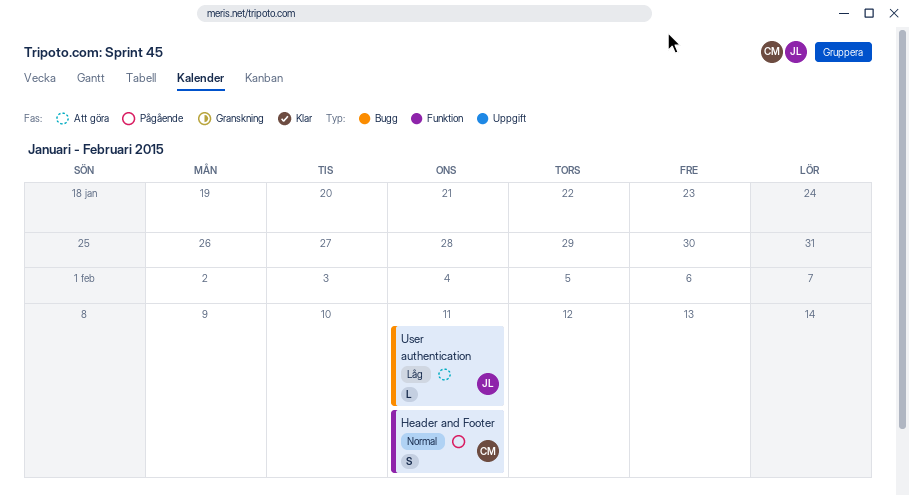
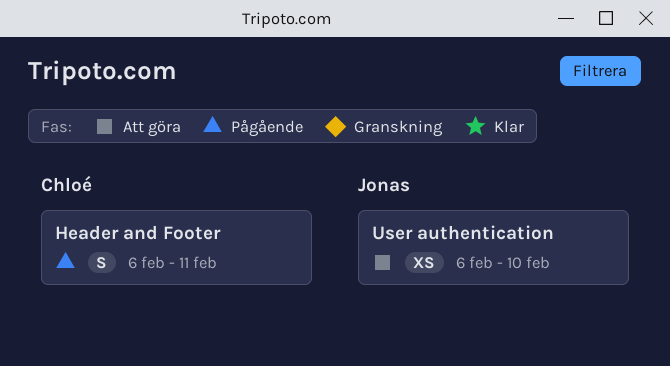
User authentication, estimate: L -> XS
User authentication, due: Feb 11 -> Feb 10

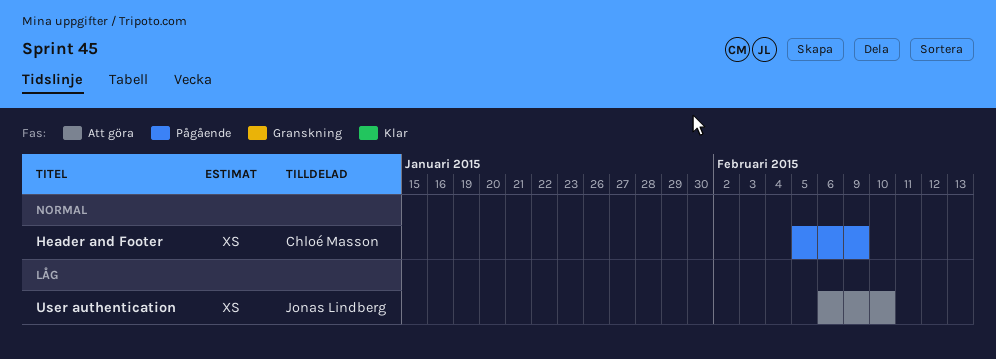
Header and Footer, estimate: S -> XS
Header and Footer, start: Feb 6 -> Feb 5
Header and Footer, due: Feb 11 -> Feb 9

